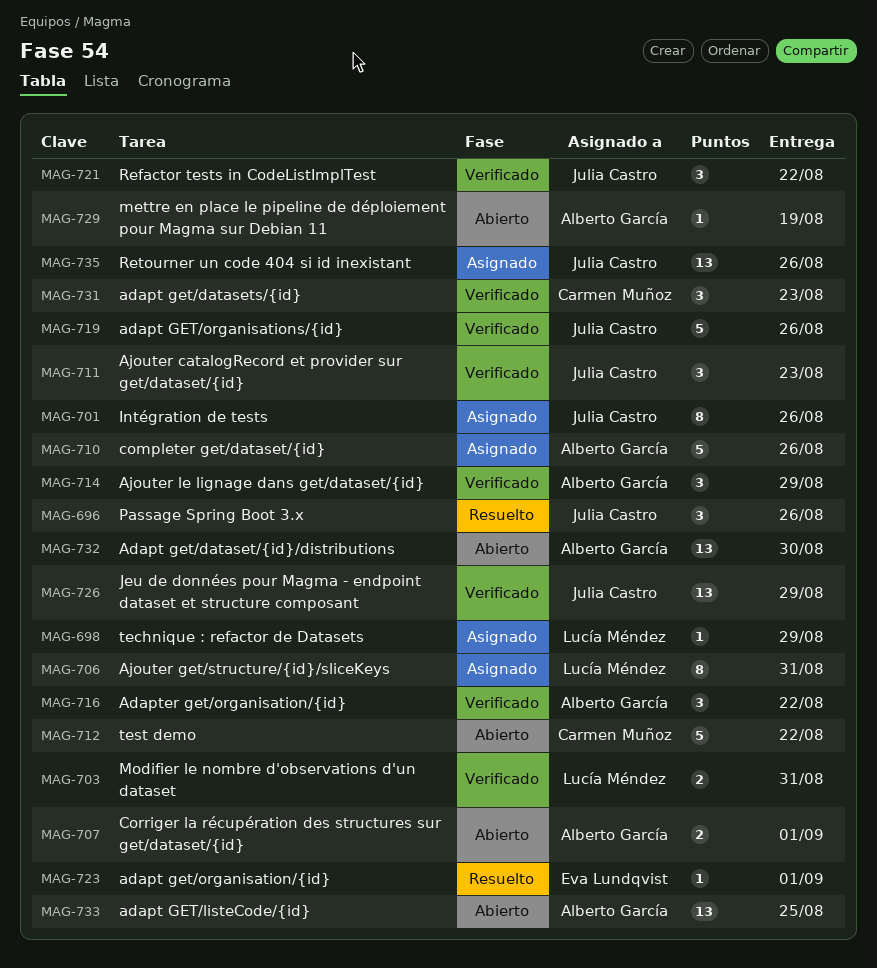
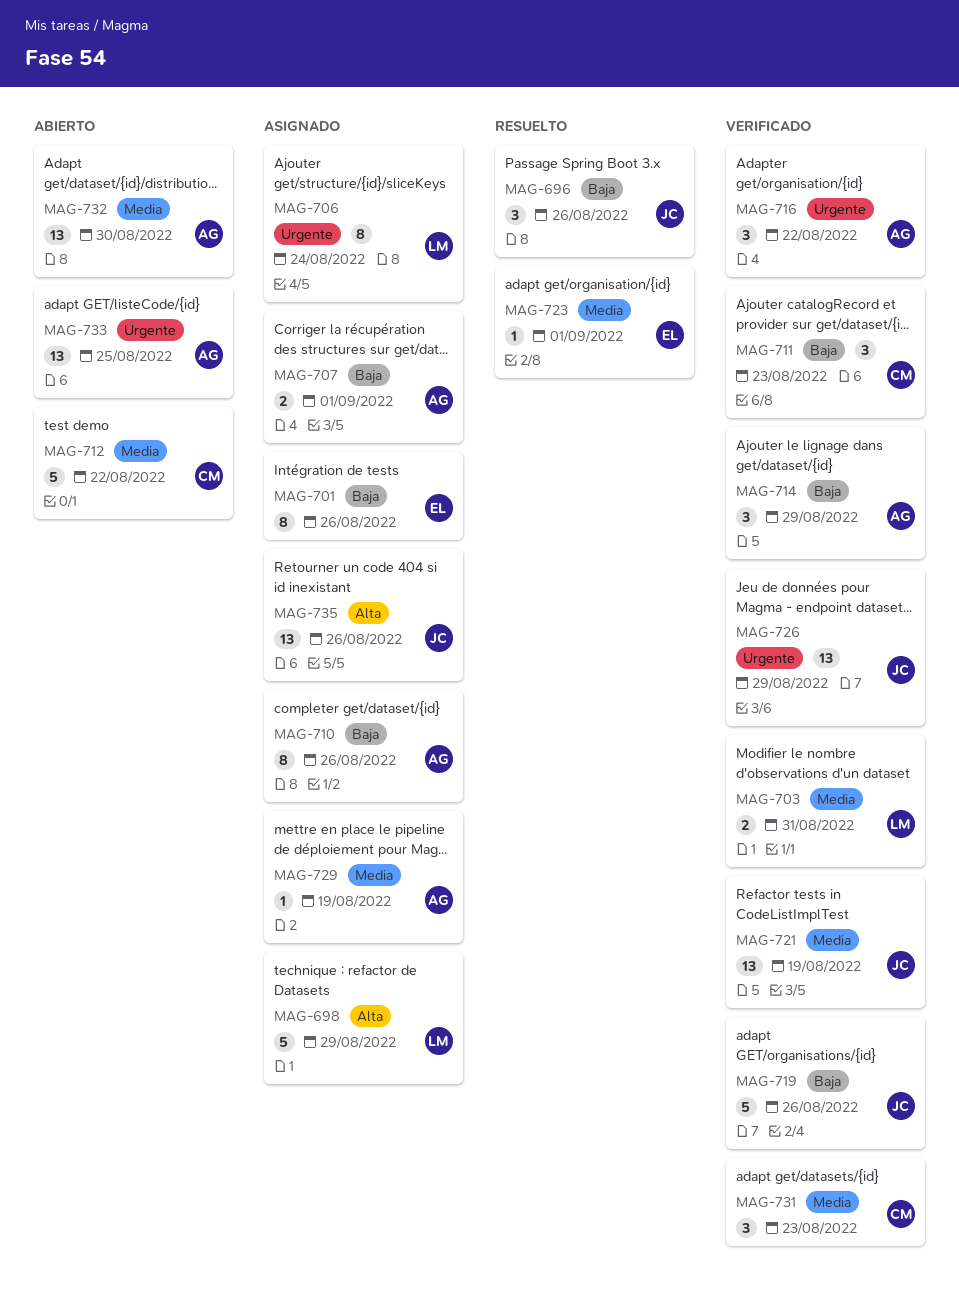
MAG-698, estimate: 1 -> 5
MAG-701, owner: Julia Castro -> Eva Lundqvist
MAG-706, due: Aug 31 -> Aug 24
MAG-707, status: Abierto -> Asignado
MAG-710, estimate: 5 -> 8
MAG-711, owner: Julia Castro -> Carmen Muñoz
MAG-721, estimate: 3 -> 13
MAG-721, due: Aug 22 -> Aug 19
MAG-729, status: Abierto -> Asignado

